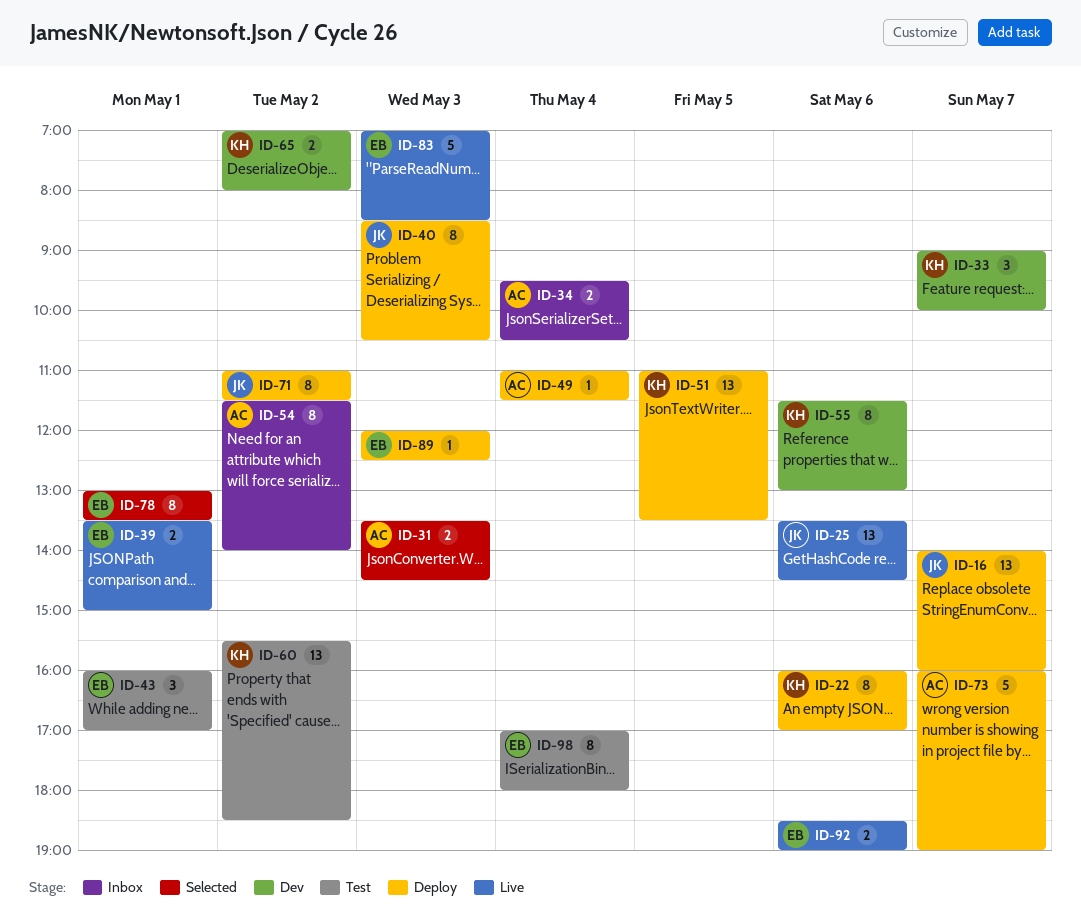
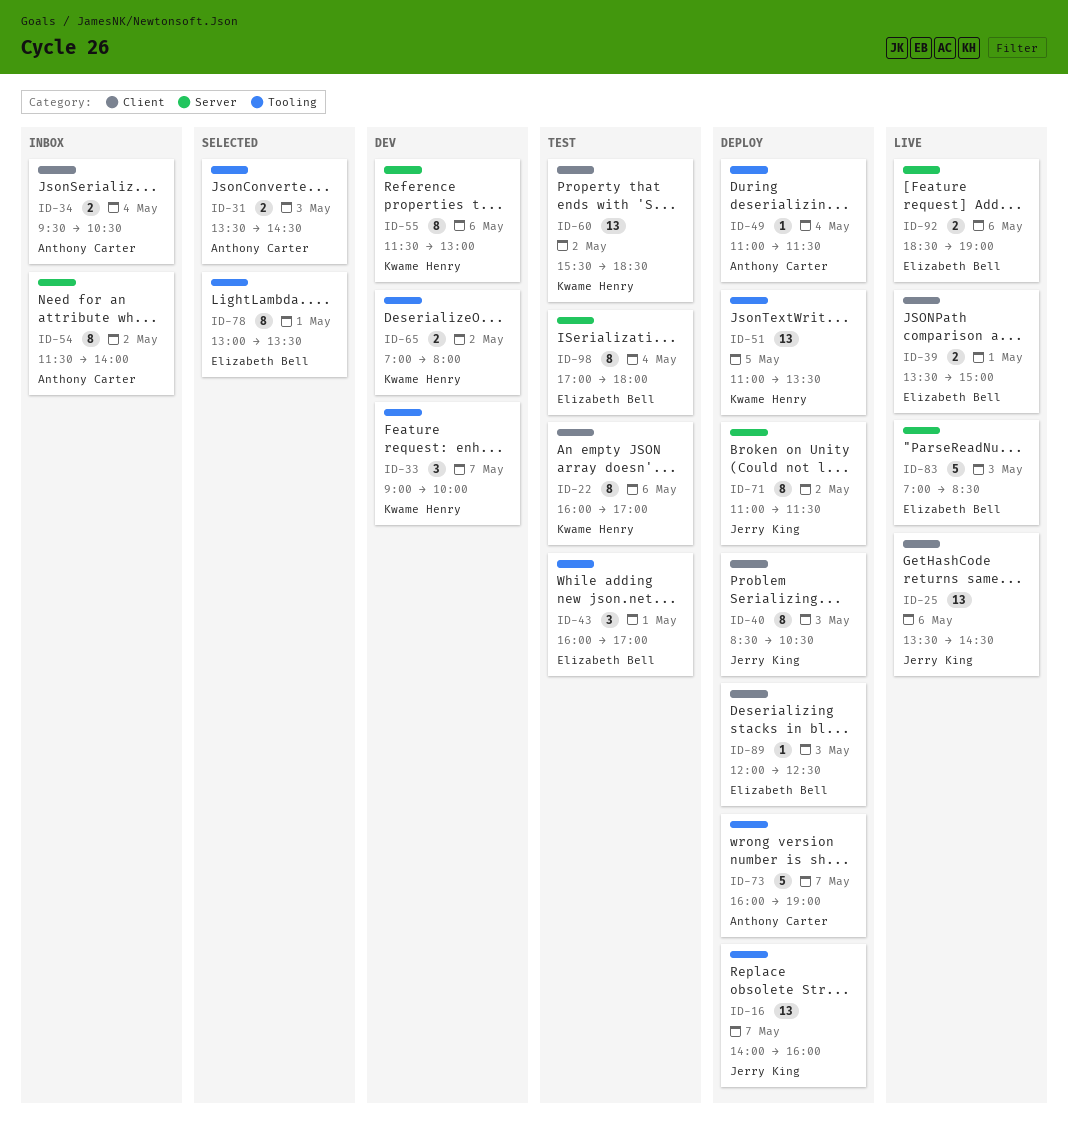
ID-22, status: Deploy -> Test

